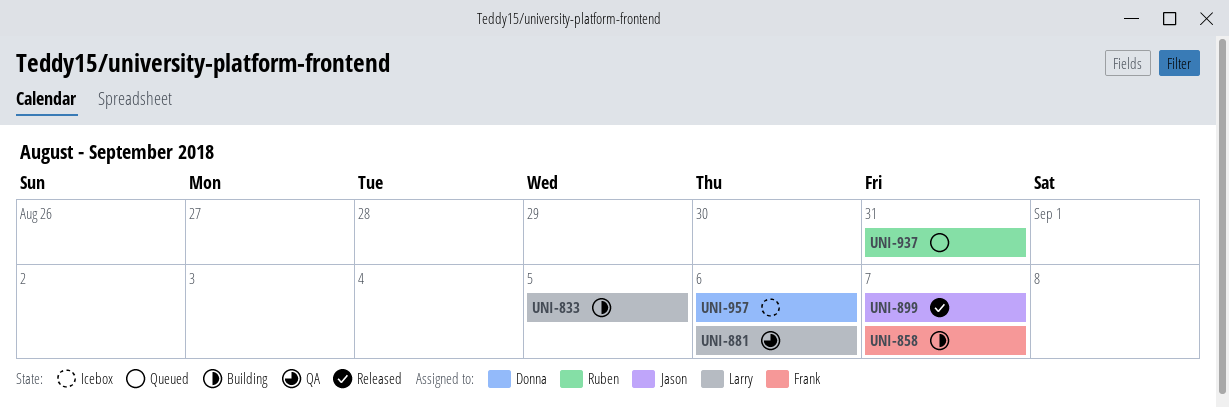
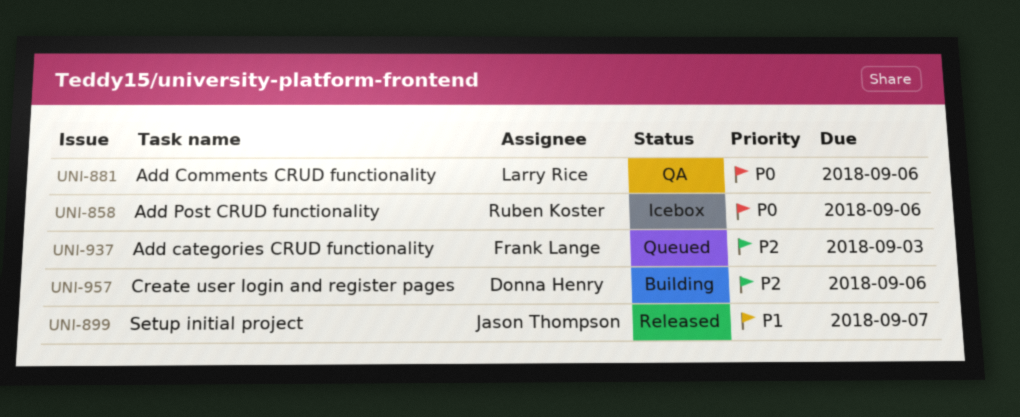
UNI-833: present -> none
UNI-858, status: Building -> Icebox
UNI-858, owner: Frank Lange -> Ruben Koster
UNI-858, due: Sep 7 -> Sep 6
UNI-937, owner: Ruben Koster -> Frank Lange
UNI-937, due: Aug 31 -> Sep 3
UNI-957, status: Icebox -> Building

